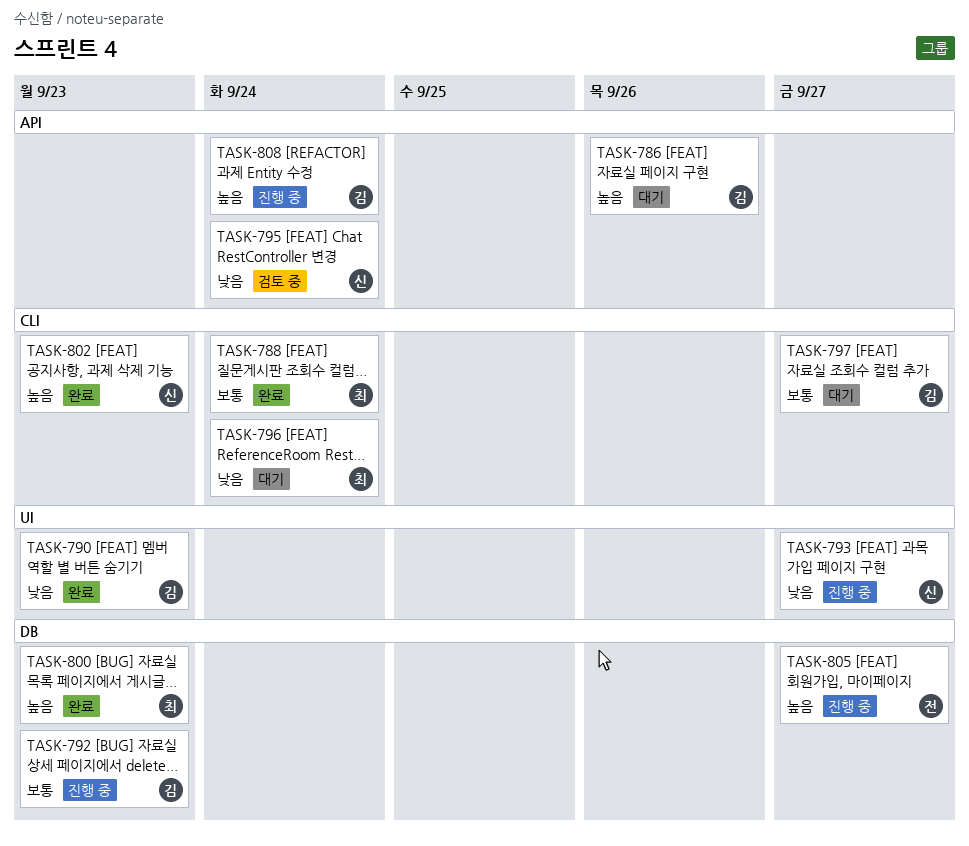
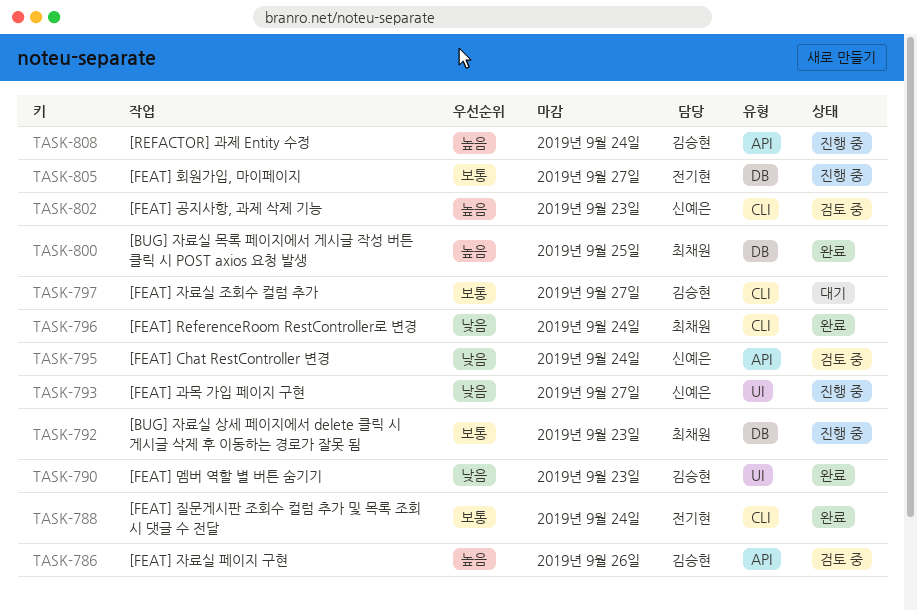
TASK-786, status: 대기 -> 검토 중
TASK-788, owner: 최채원 -> 전기현
TASK-792, owner: 김승현 -> 최채원
TASK-796, status: 대기 -> 완료
TASK-800, due: Sep 23 -> Sep 25
TASK-802, status: 완료 -> 검토 중
TASK-805, priority: 높음 -> 보통

